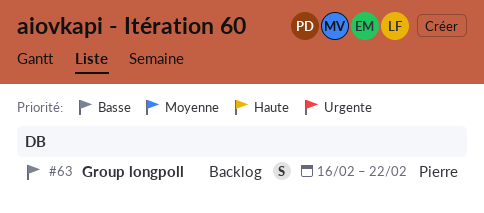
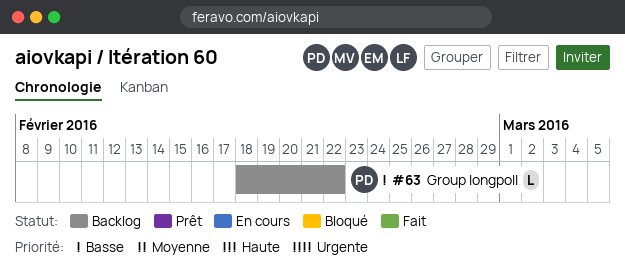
#63, estimate: S -> L
#63, start: Feb 16 -> Feb 18

